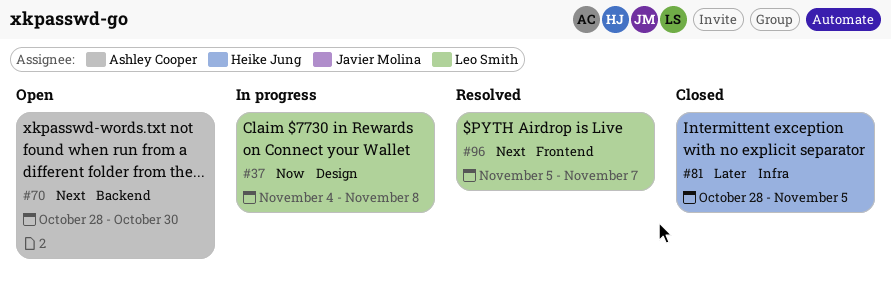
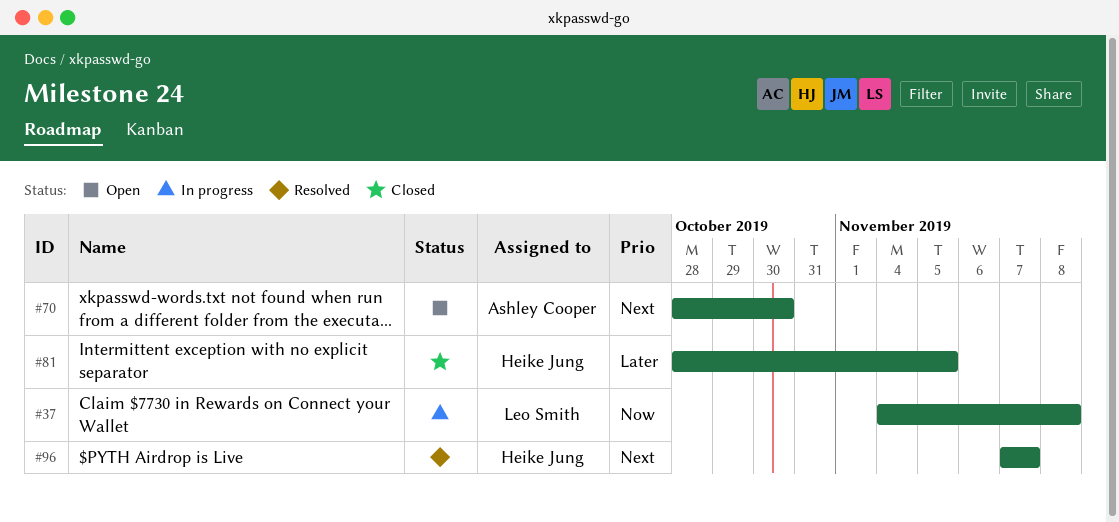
#96, owner: Leo Smith -> Heike Jung
#96, start: Nov 5 -> Nov 7

